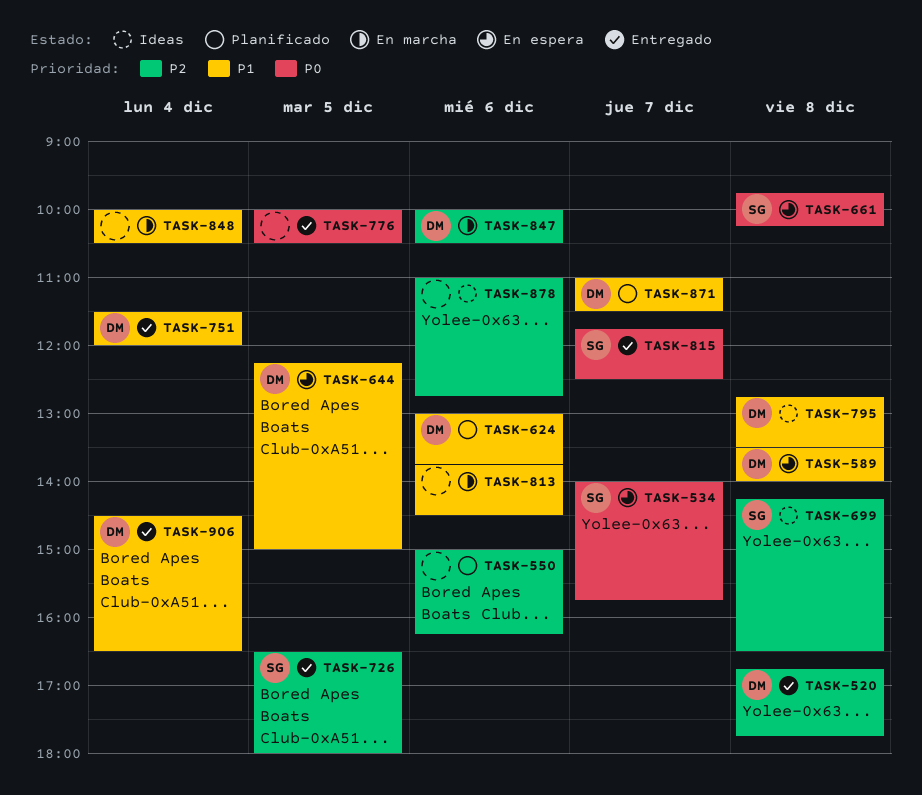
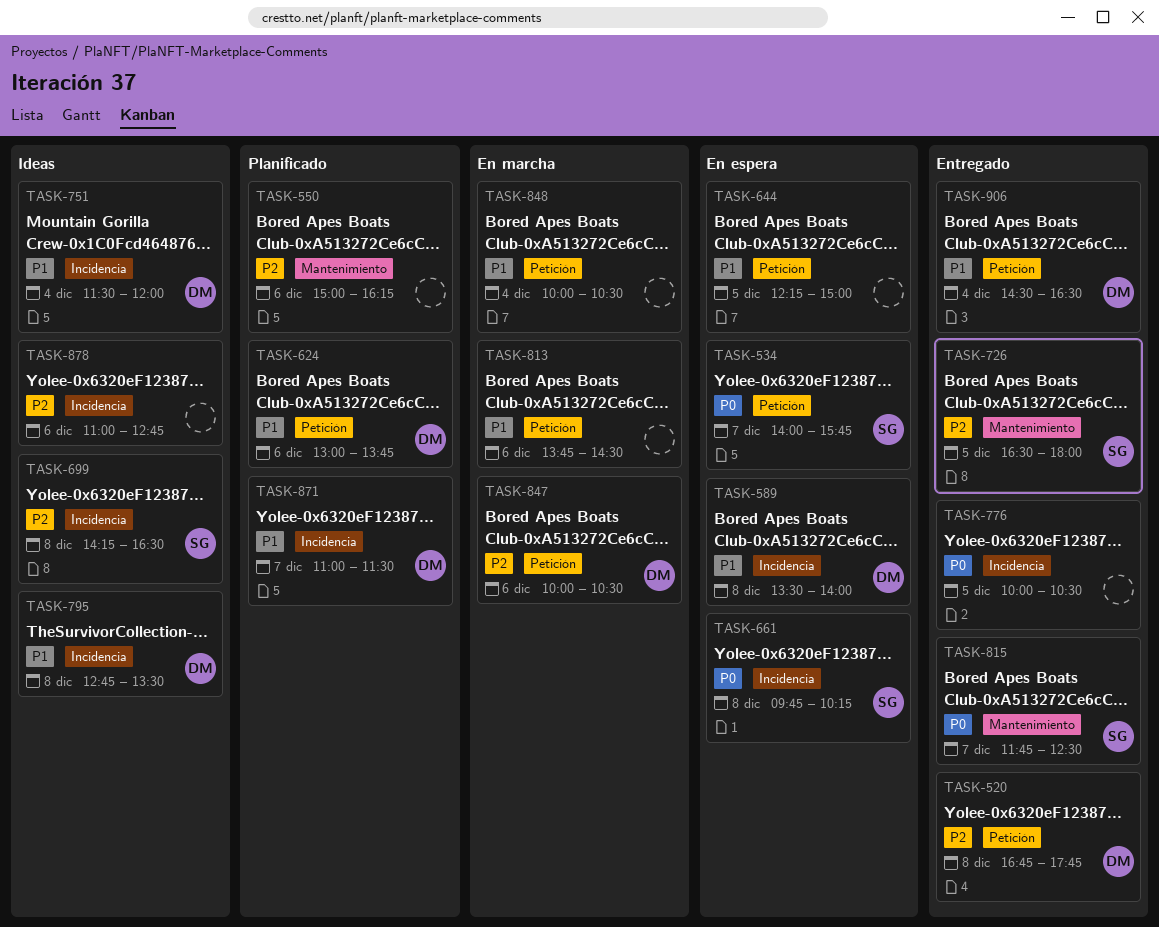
TASK-644, owner: DM -> none
TASK-751, status: Entregado -> Ideas

